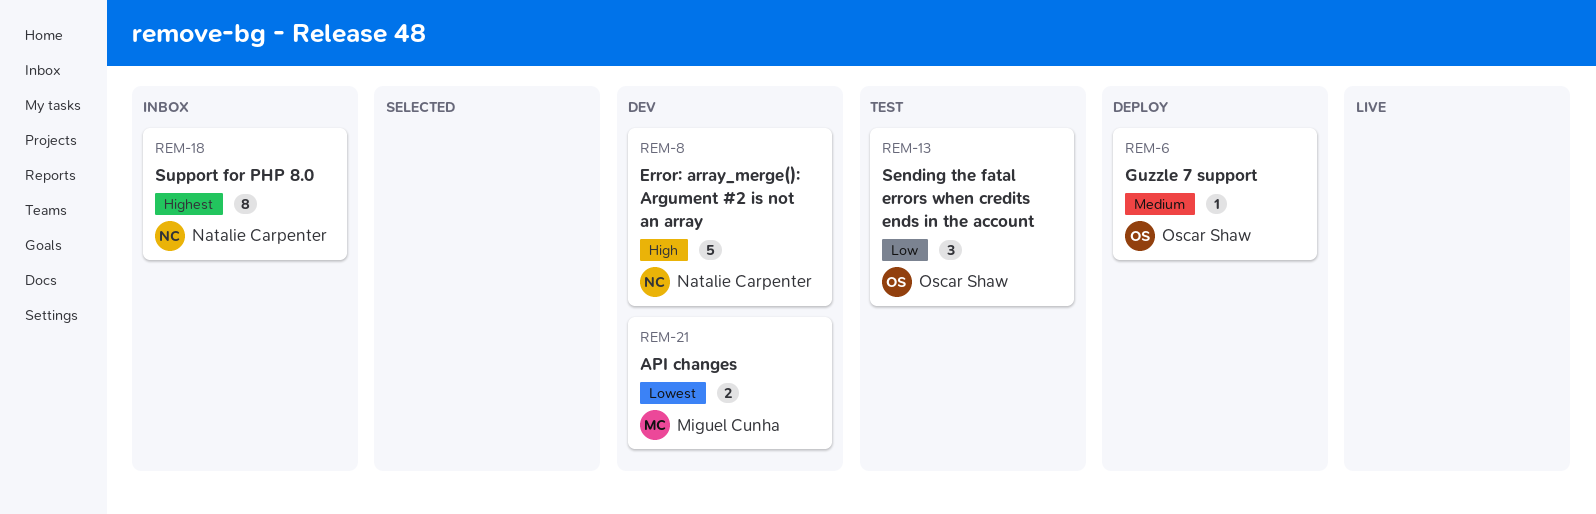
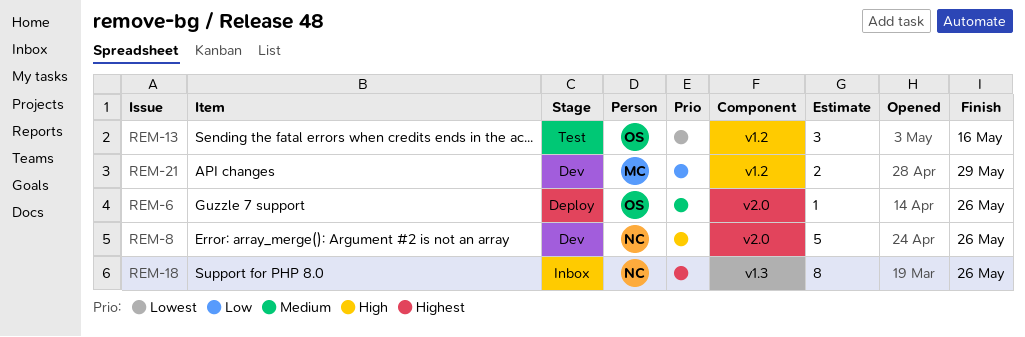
REM-13, priority: Low -> Lowest
REM-21, priority: Lowest -> Low

